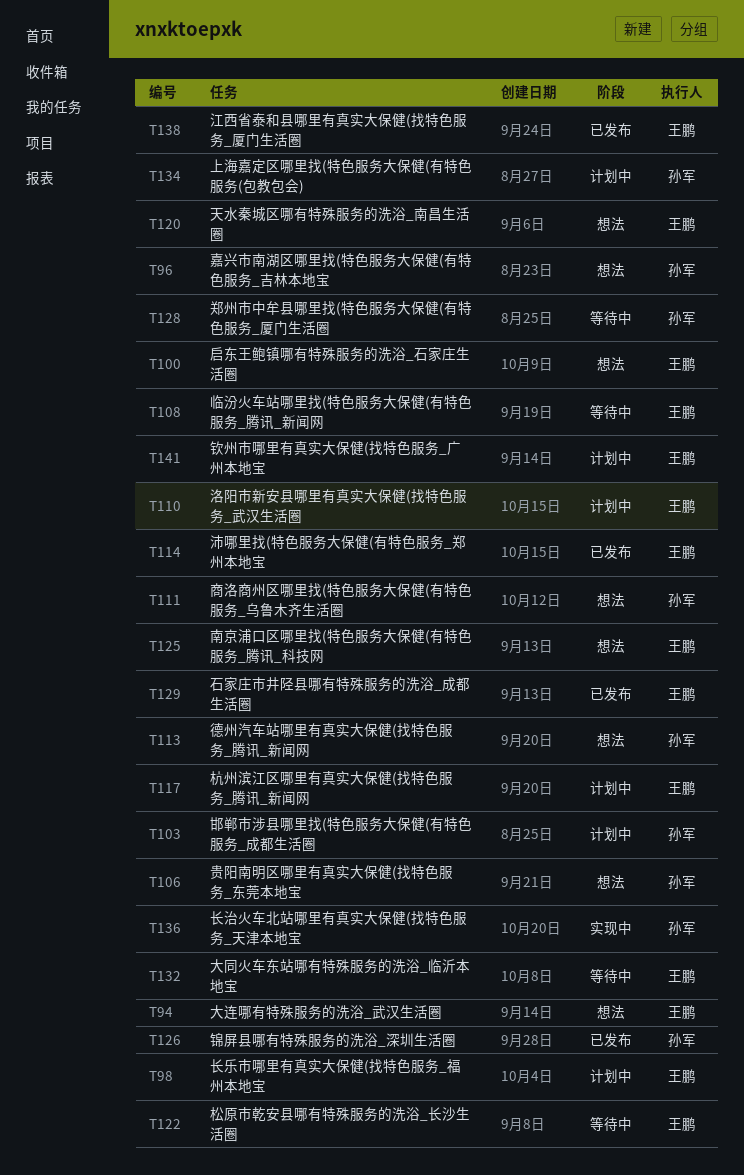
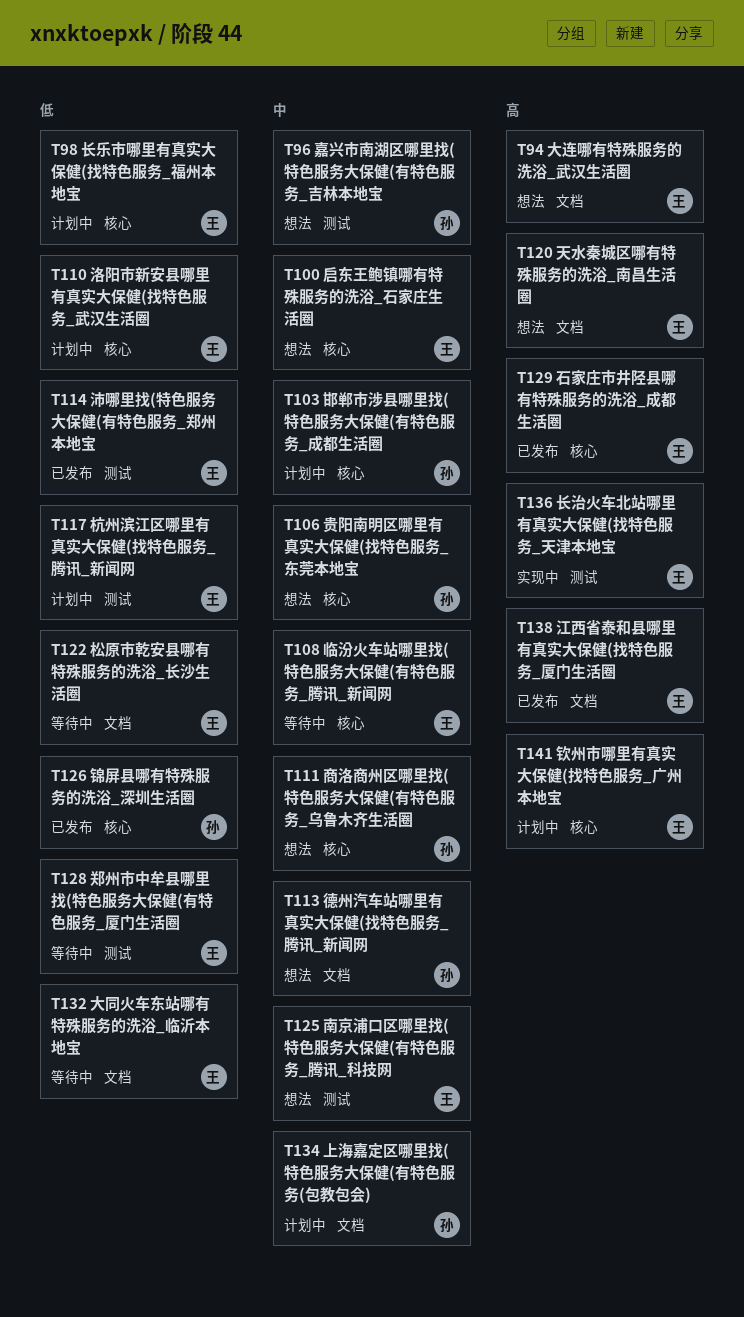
T128, owner: 孙军 -> 王鹏
T136, owner: 孙军 -> 王鹏

